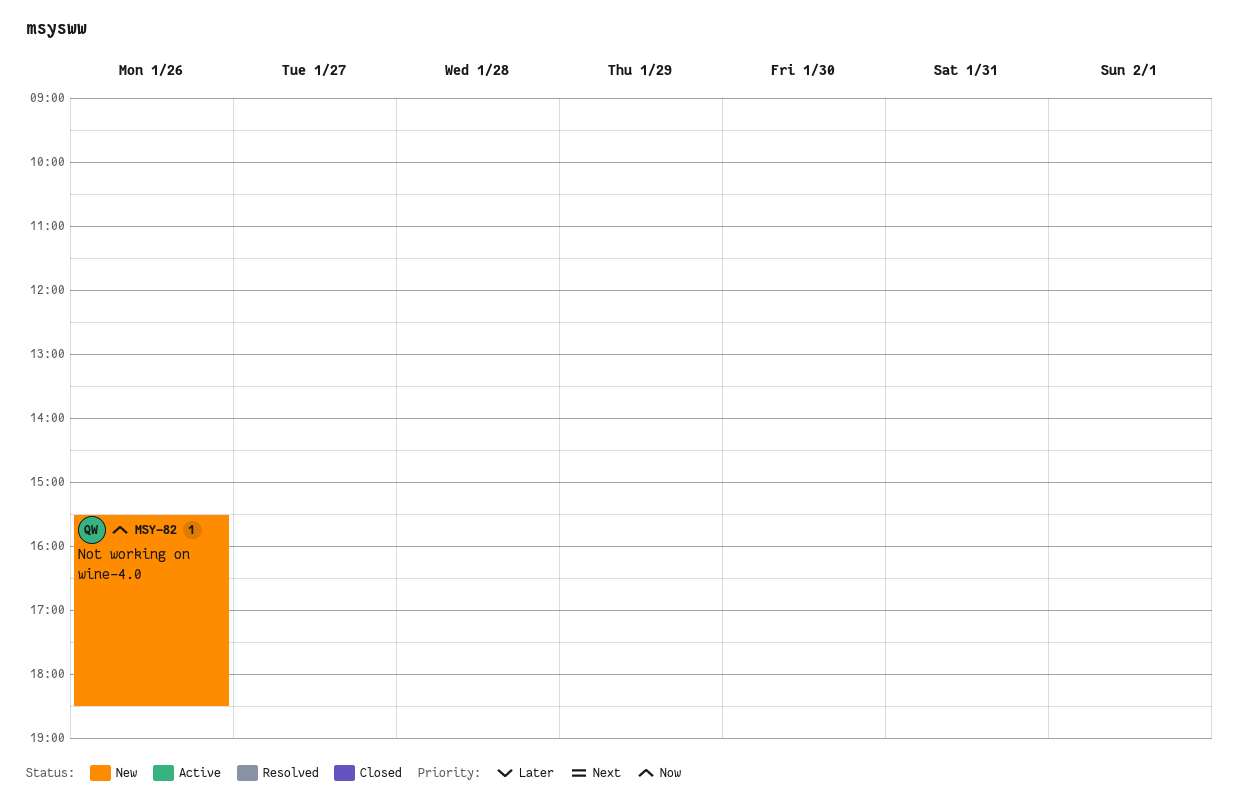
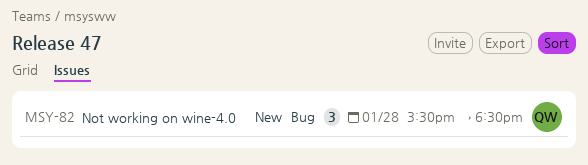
MSY-82, estimate: 1 -> 3
MSY-82, day: Jan 26 -> Jan 28

